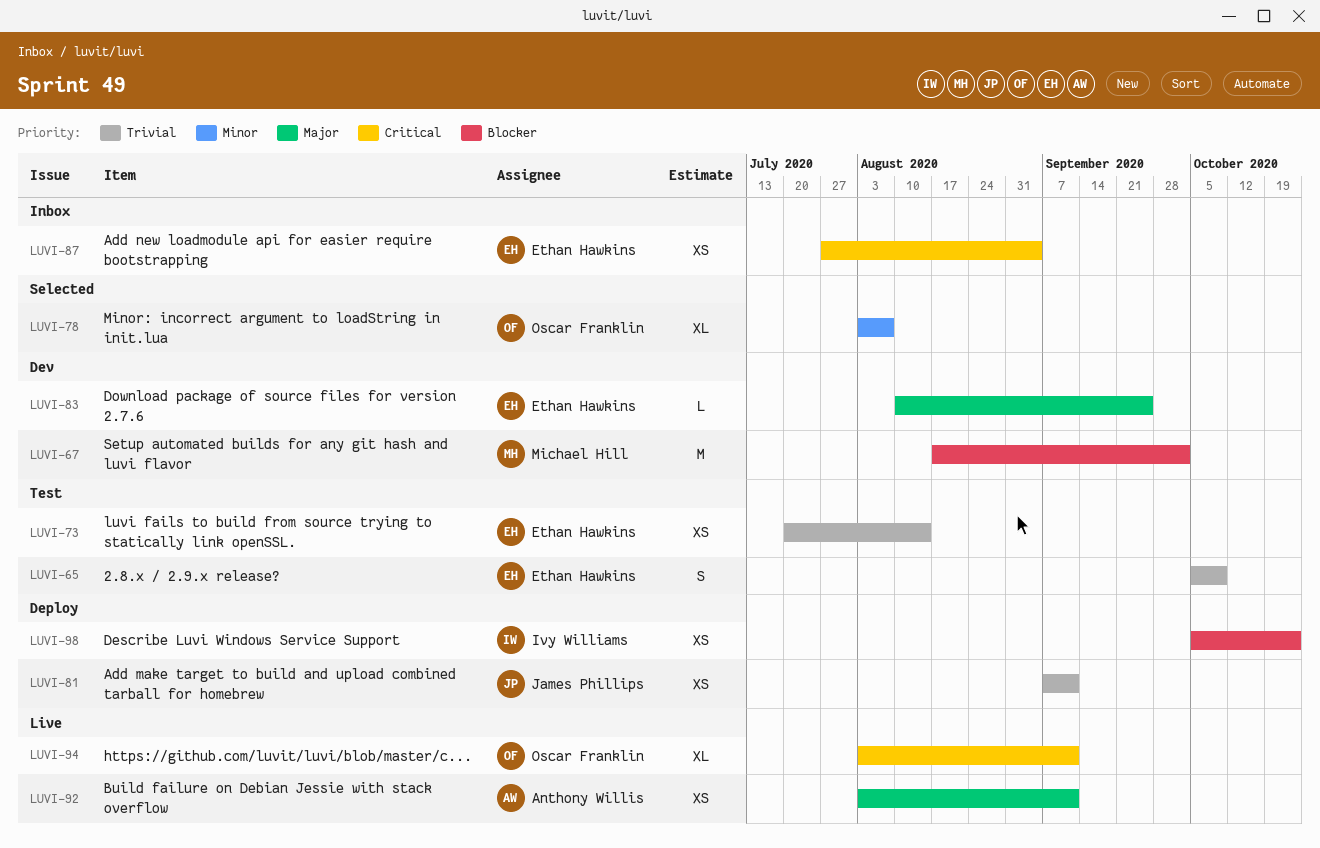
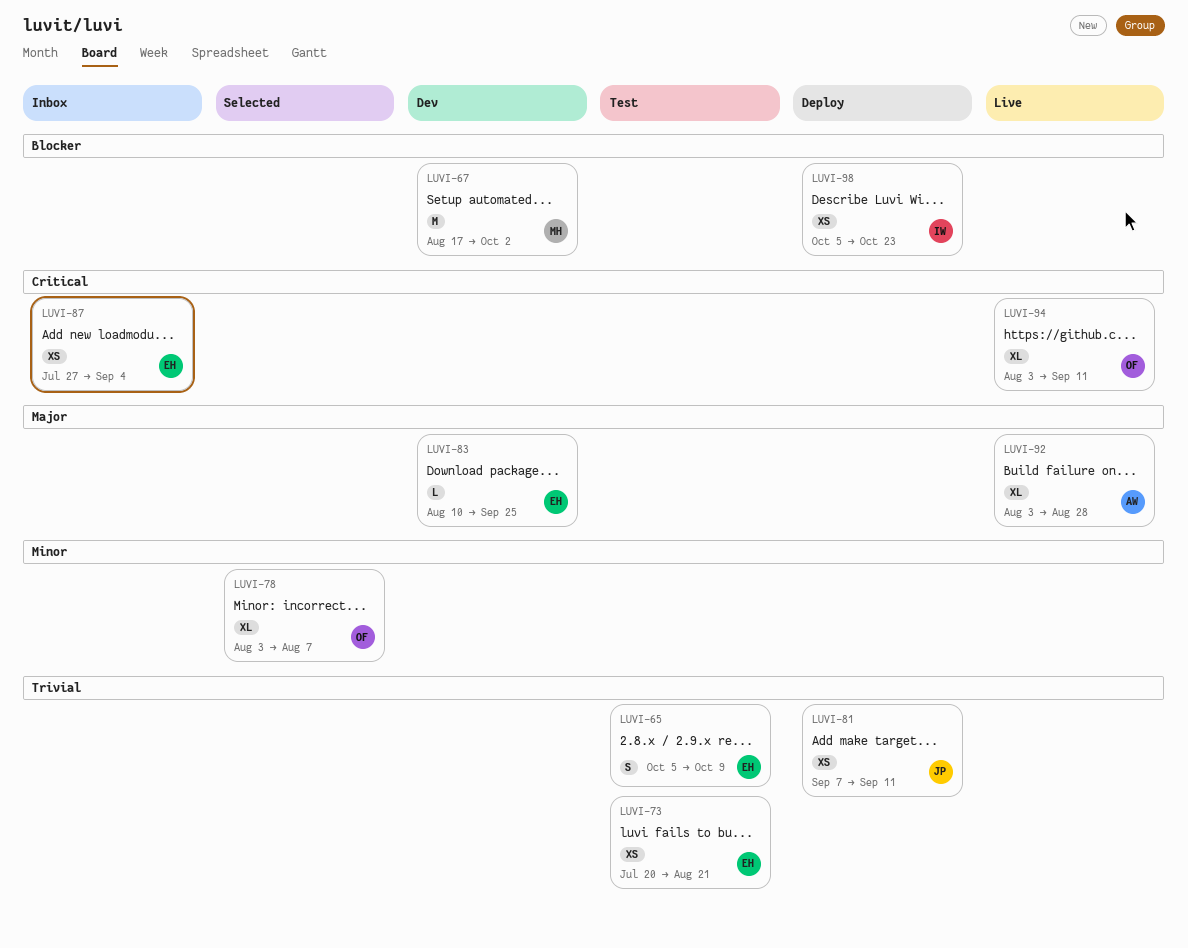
LUVI-73, due: Aug 14 -> Aug 21
LUVI-92, estimate: XS -> XL
LUVI-92, due: Sep 11 -> Aug 28

